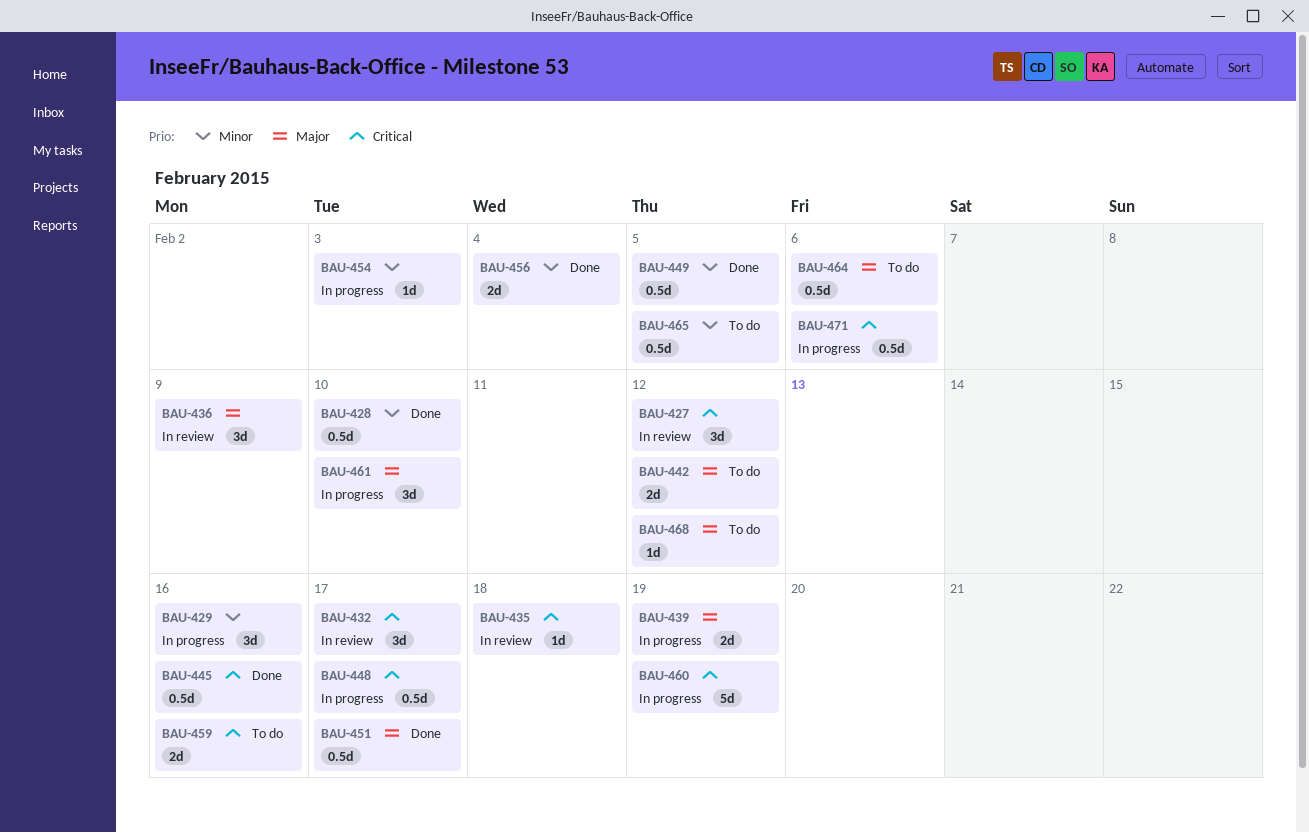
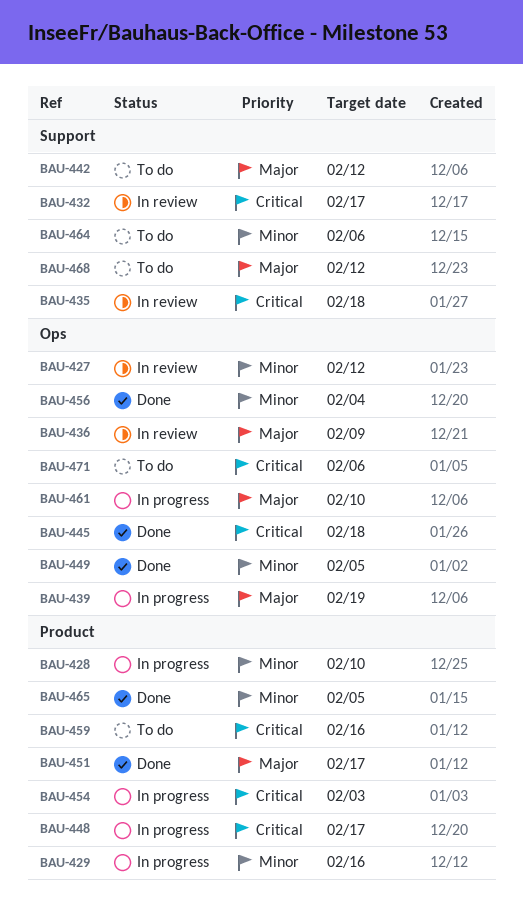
BAU-427, priority: Critical -> Minor
BAU-428, status: Done -> In progress
BAU-445, due: Feb 16 -> Feb 18
BAU-454, priority: Minor -> Critical
BAU-460: present -> none
BAU-464, priority: Major -> Minor
BAU-465, status: To do -> Done
BAU-471, status: In progress -> To do

